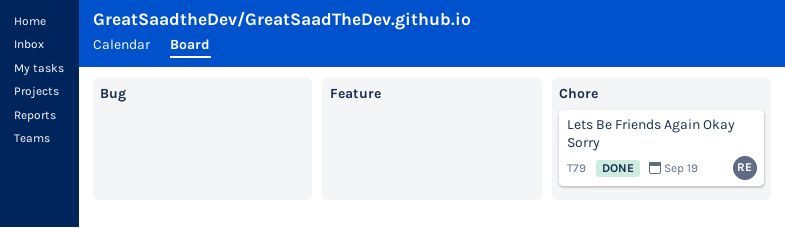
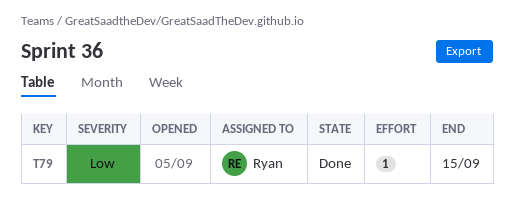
T79, due: Sep 19 -> Sep 15

